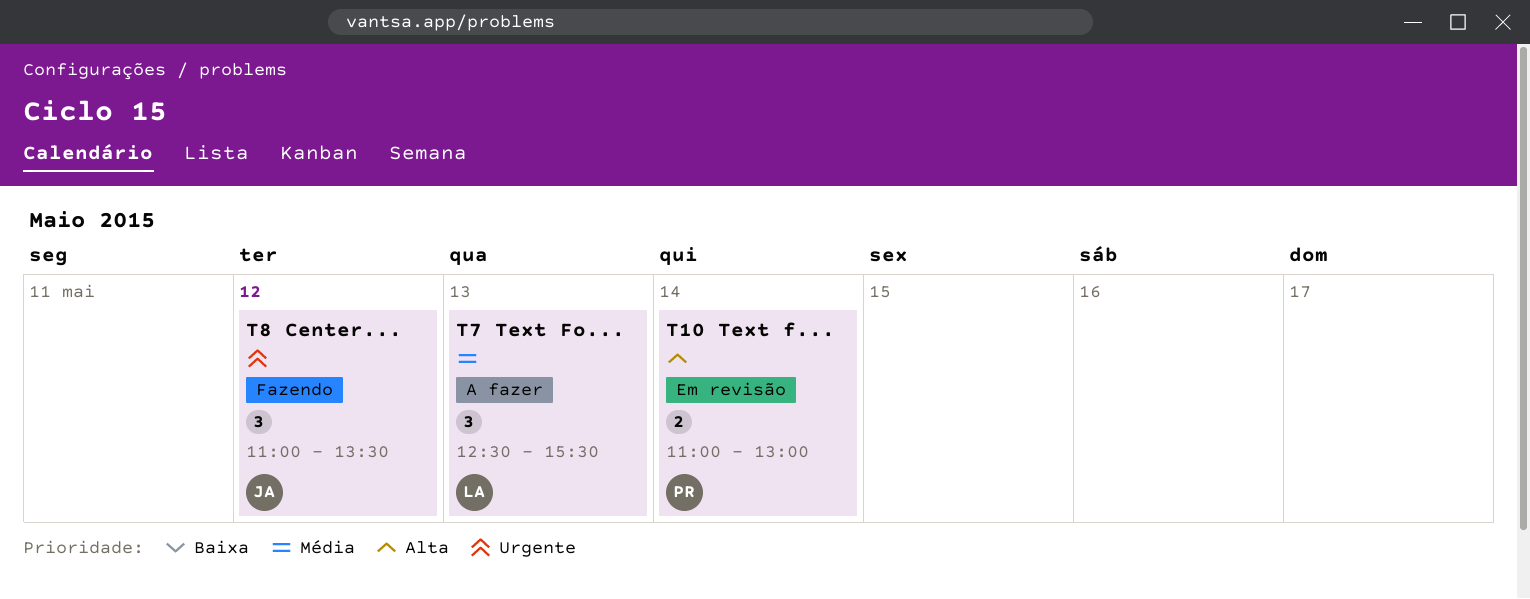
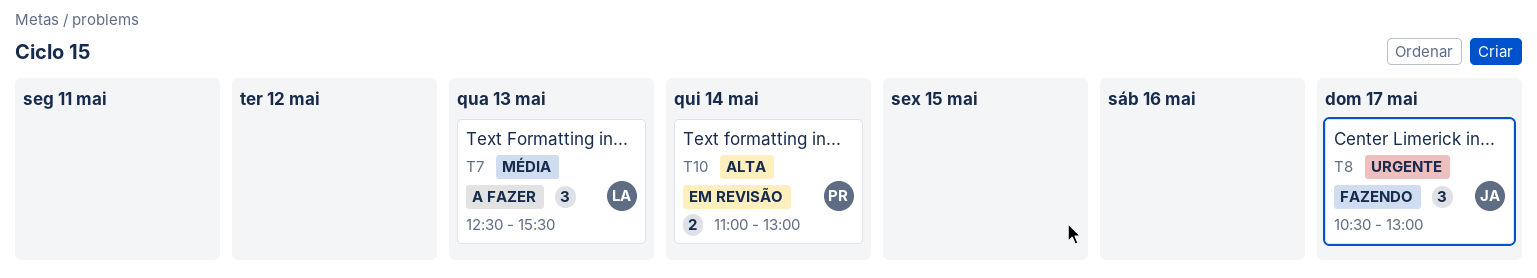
T8, day: May 12 -> May 17
T8, begins: 11:00 -> 10:30
T8, ends: 13:30 -> 13:00

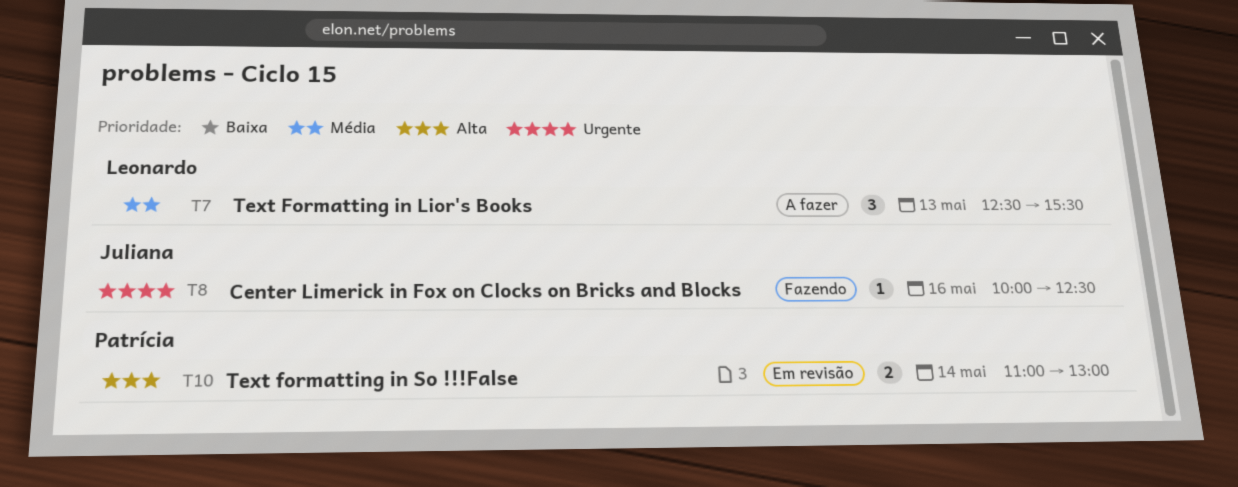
T8, estimate: 3 -> 1
T8, day: May 17 -> May 16
T8, begins: 10:30 -> 10:00
T8, ends: 13:00 -> 12:30

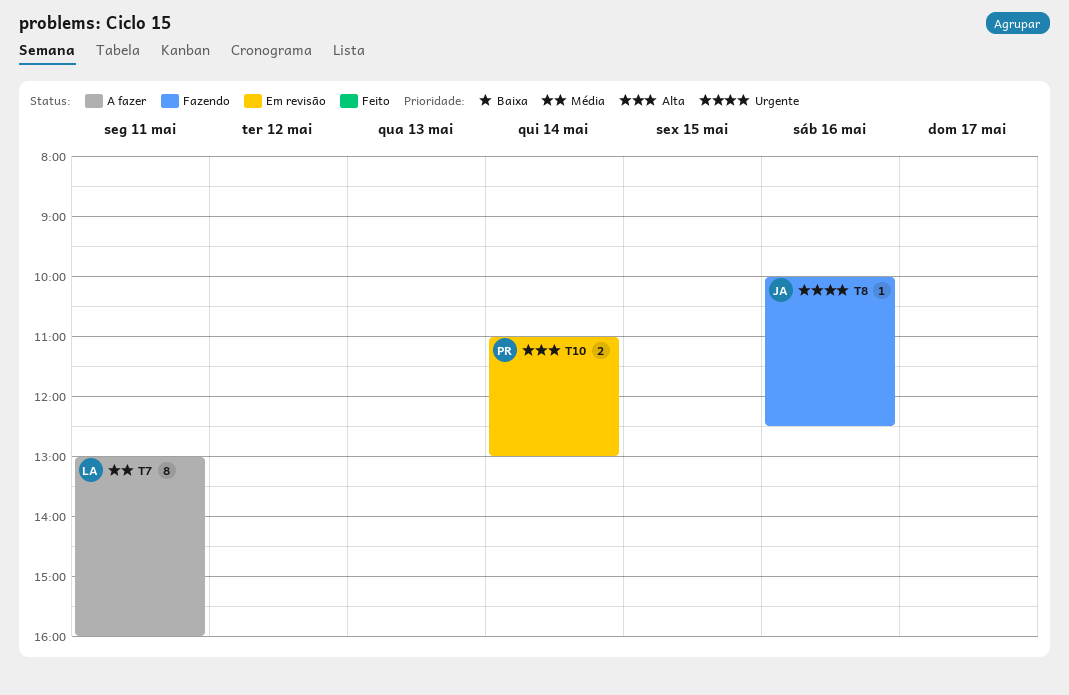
T7, estimate: 3 -> 8
T7, day: May 13 -> May 11
T7, begins: 12:30 -> 13:00
T7, ends: 15:30 -> 16:00

